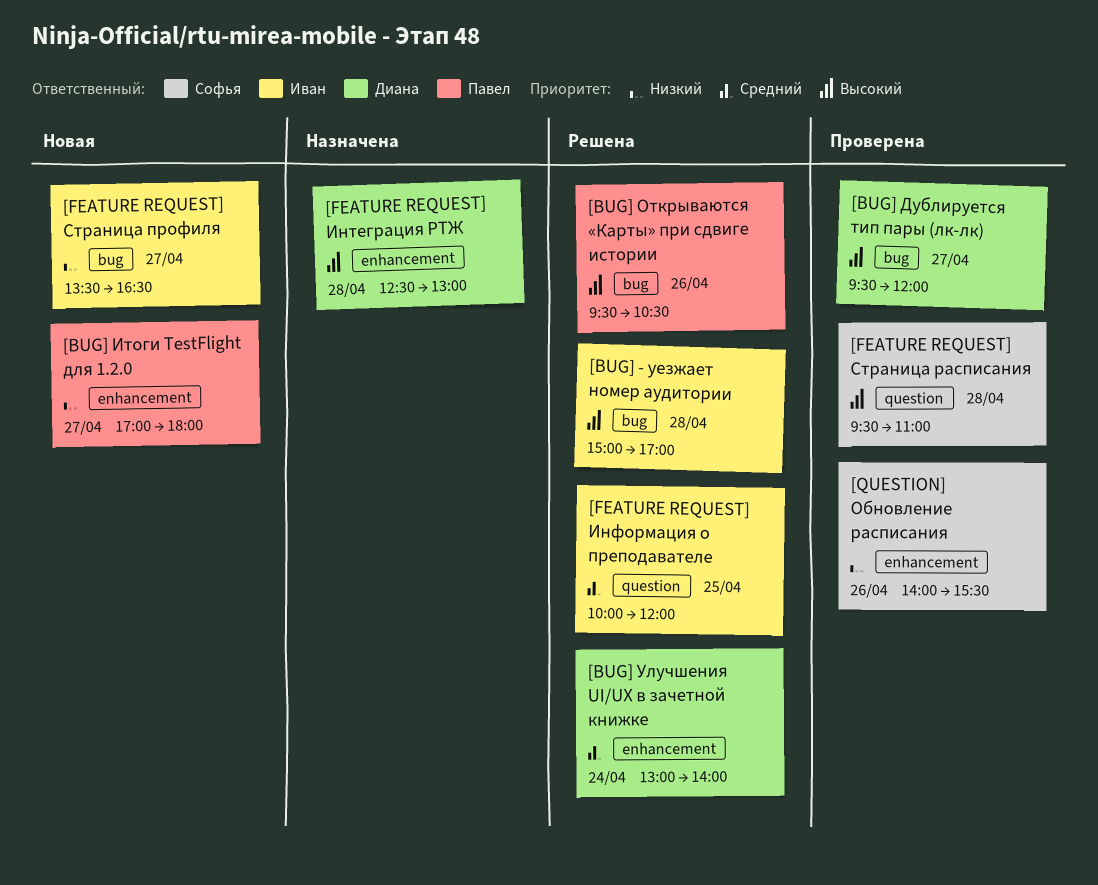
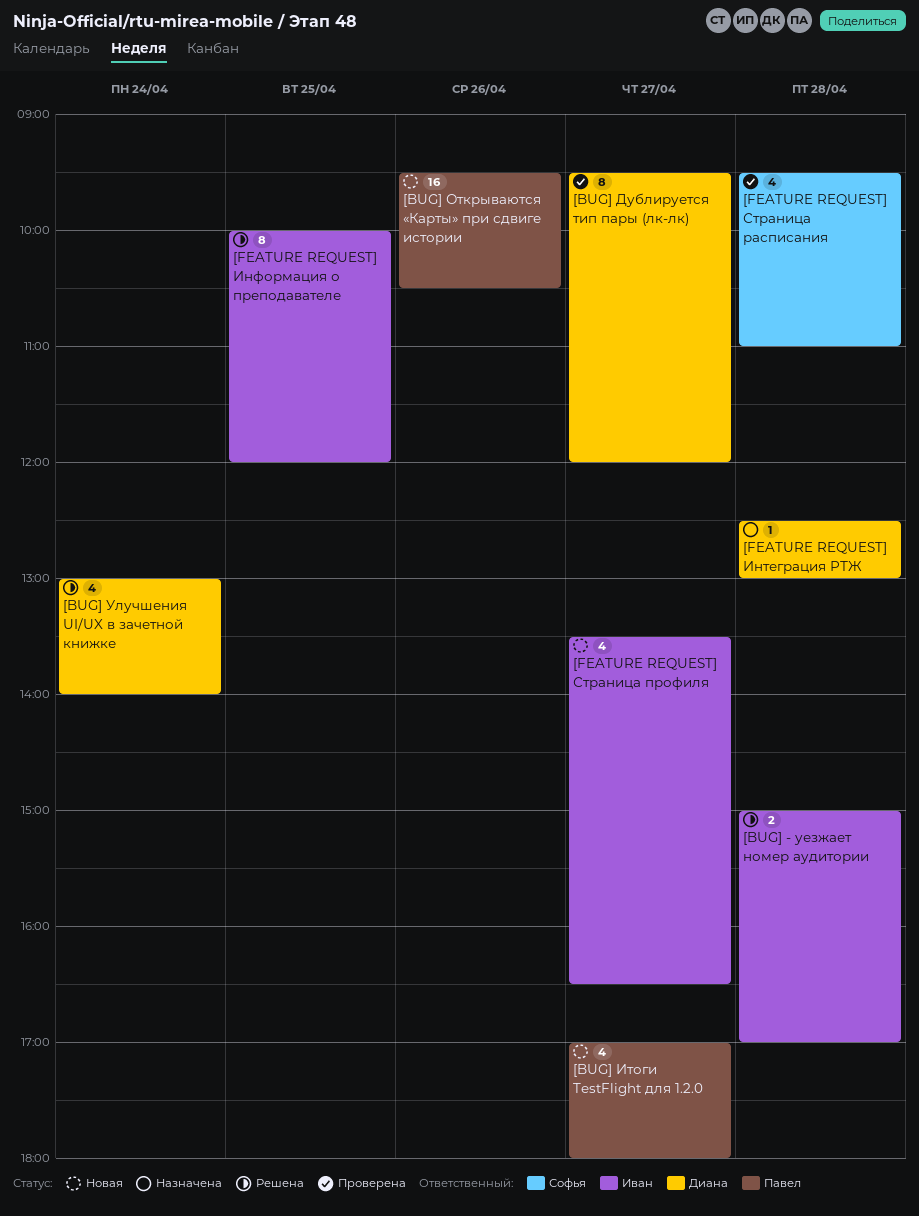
[BUG] Открываются «Карты» при сдвиге истории, status: Решена -> Новая
[QUESTION] Обновление расписания: present -> none

